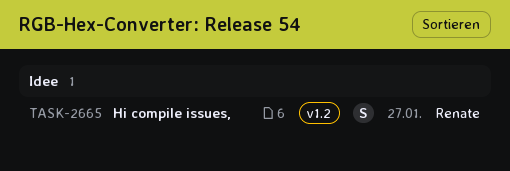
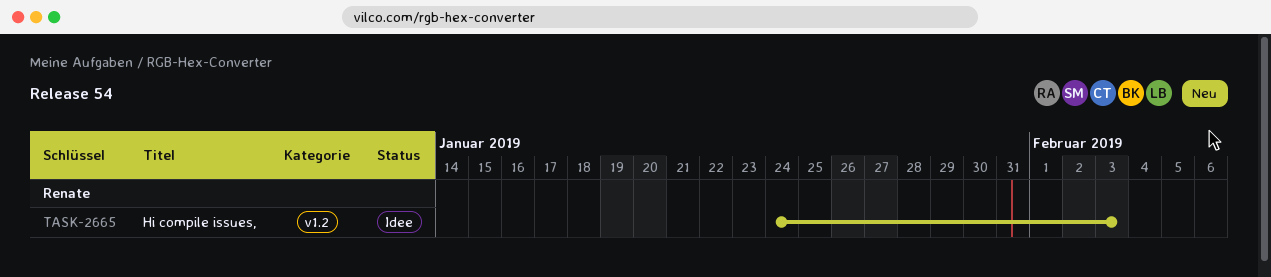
TASK-2665, due: Jan 27 -> Feb 3

